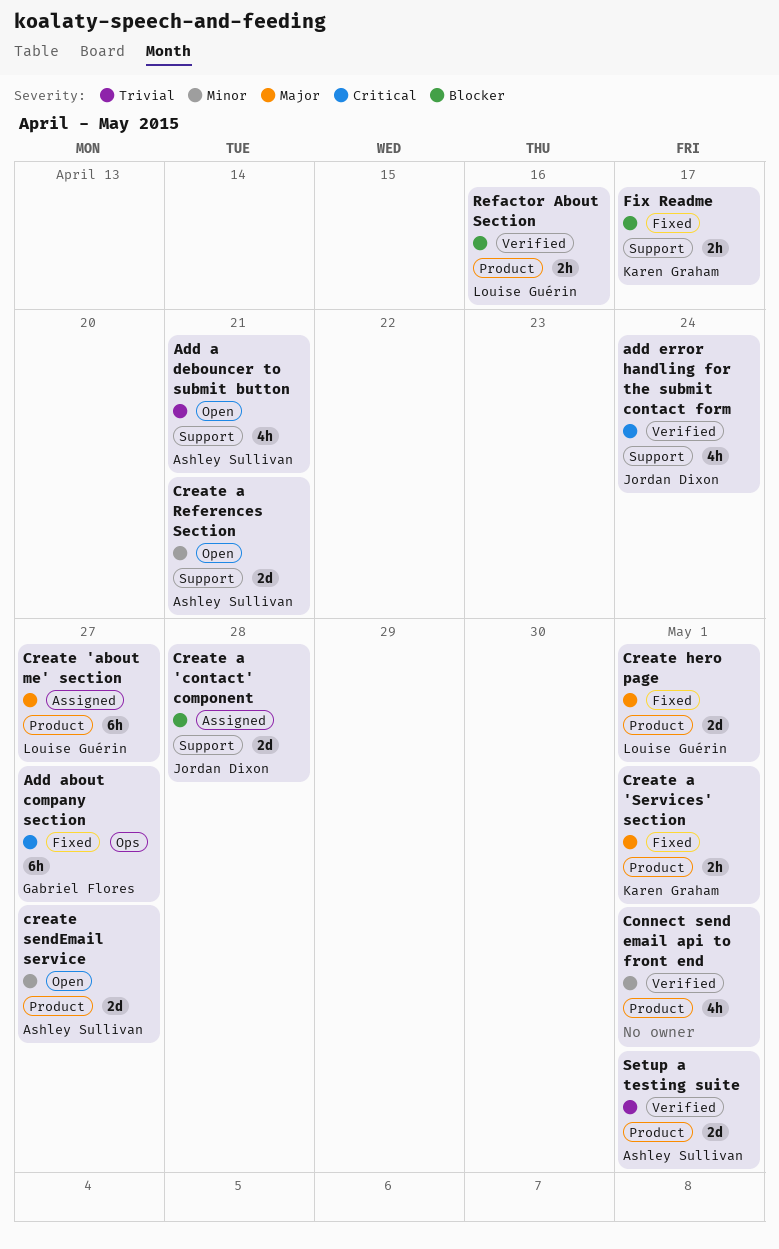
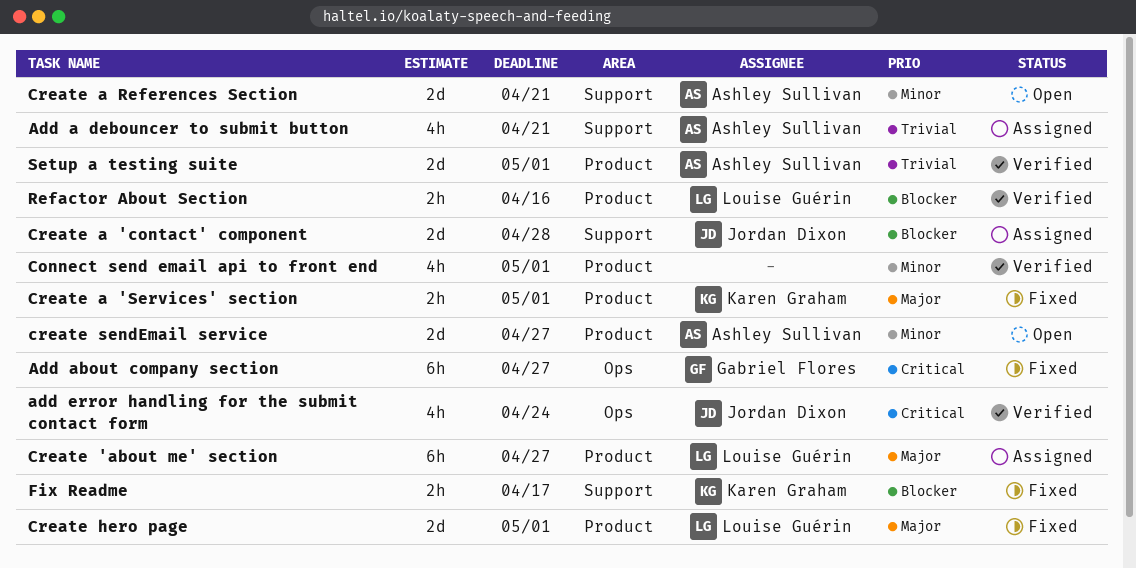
Add a debouncer to submit button, status: Open -> Assigned
add error handling for the submit contact form, label: Support -> Ops

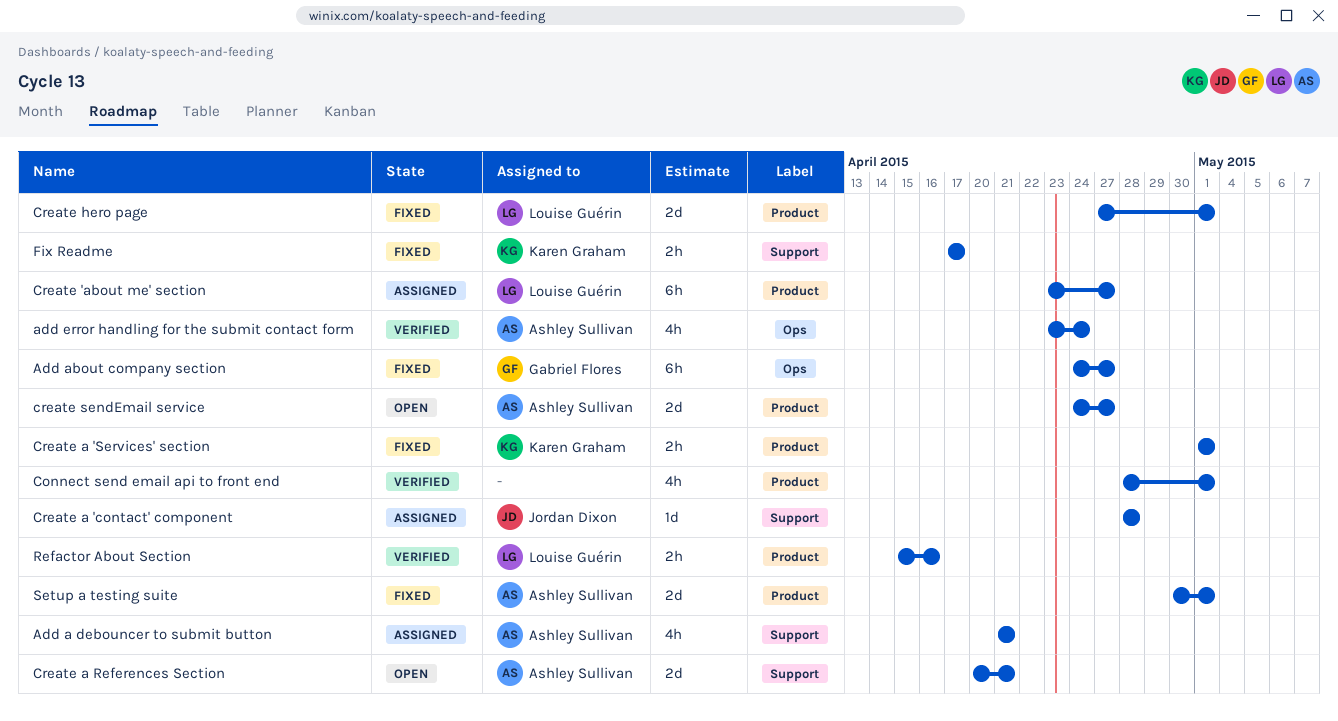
add error handling for the submit contact form, owner: Jordan Dixon -> Ashley Sullivan
Create a 'contact' component, estimate: 2d -> 1d
Setup a testing suite, status: Verified -> Fixed

